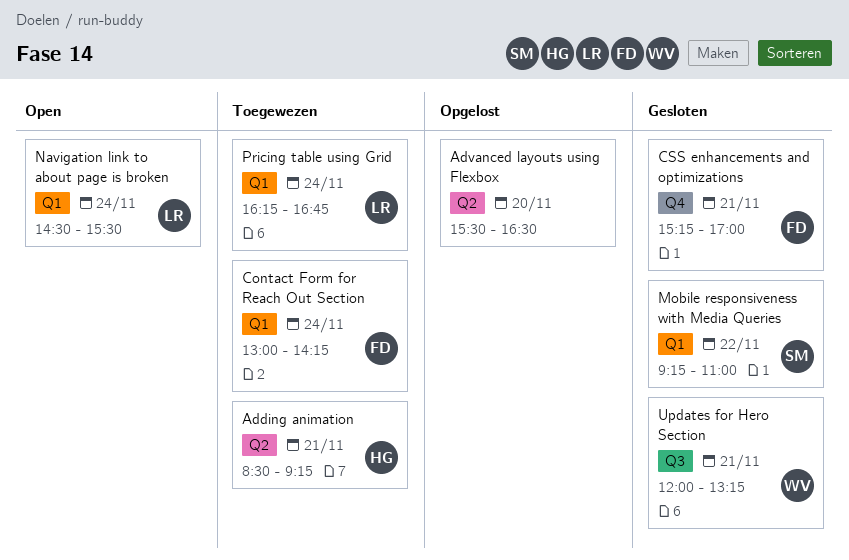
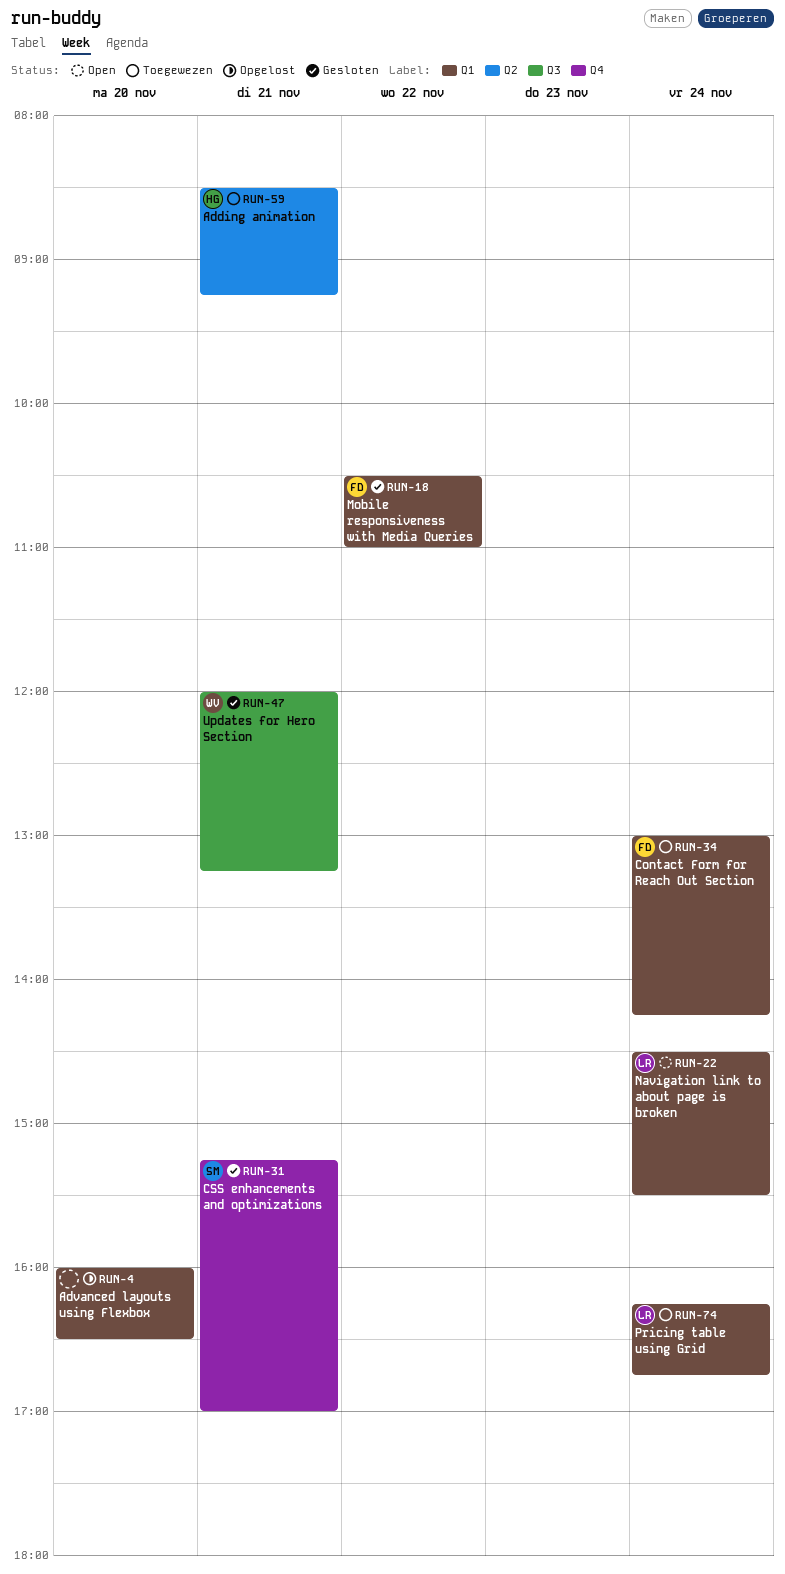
Advanced layouts using Flexbox, label: Q2 -> Q1
Advanced layouts using Flexbox, begins: 15:30 -> 16:00
CSS enhancements and optimizations, owner: FD -> SM
Mobile responsiveness with Media Queries, owner: SM -> FD
Mobile responsiveness with Media Queries, begins: 09:15 -> 10:30

